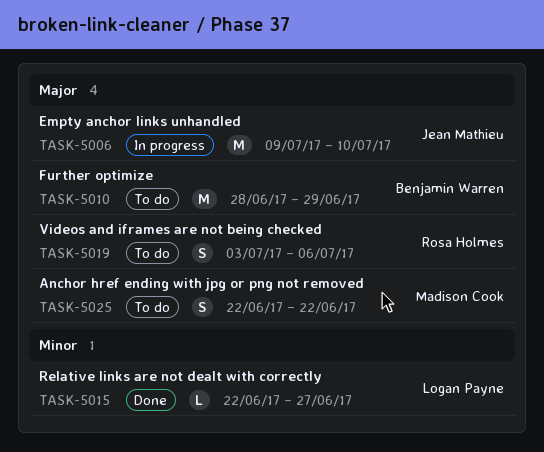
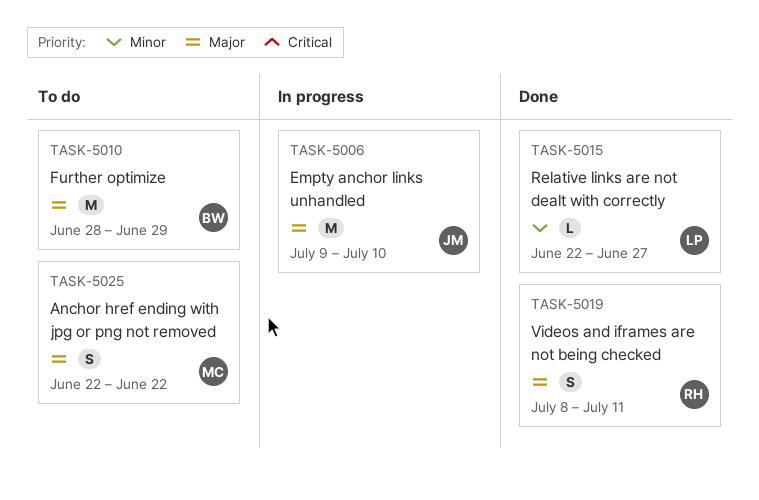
TASK-5019, status: To do -> Done
TASK-5019, start: Jul 3 -> Jul 8
TASK-5019, due: Jul 6 -> Jul 11

